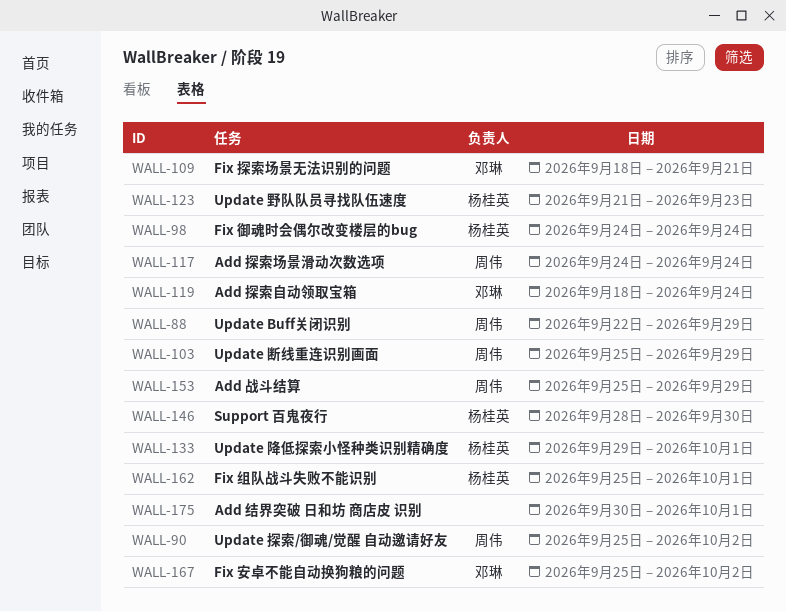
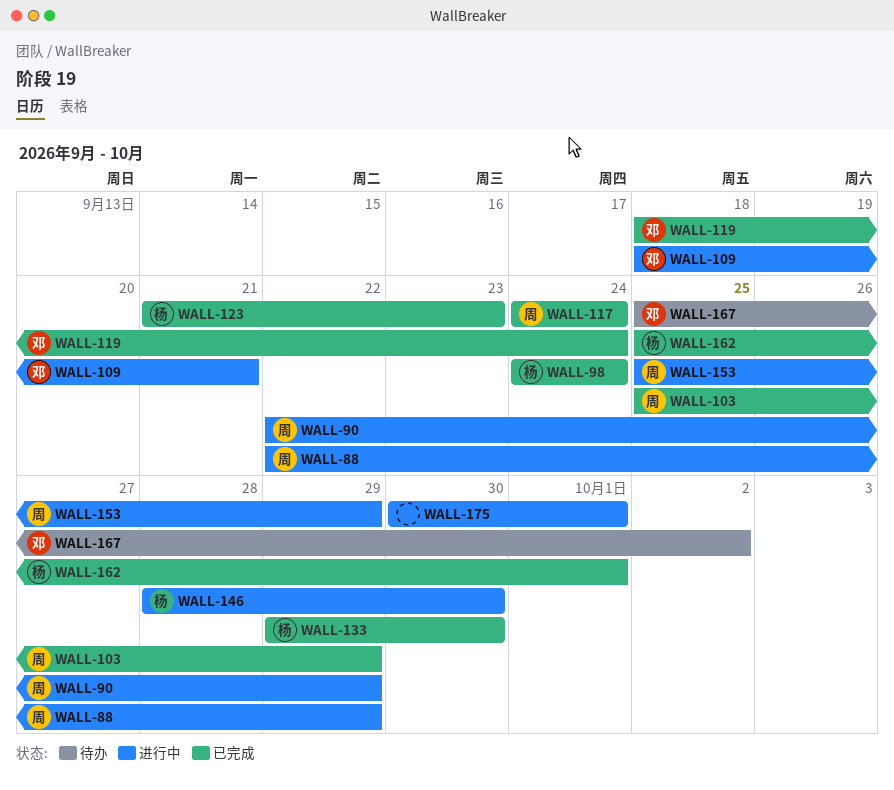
WALL-90, start: Sep 25 -> Sep 22
WALL-90, due: Oct 2 -> Sep 29
WALL-133, due: Oct 1 -> Sep 30

